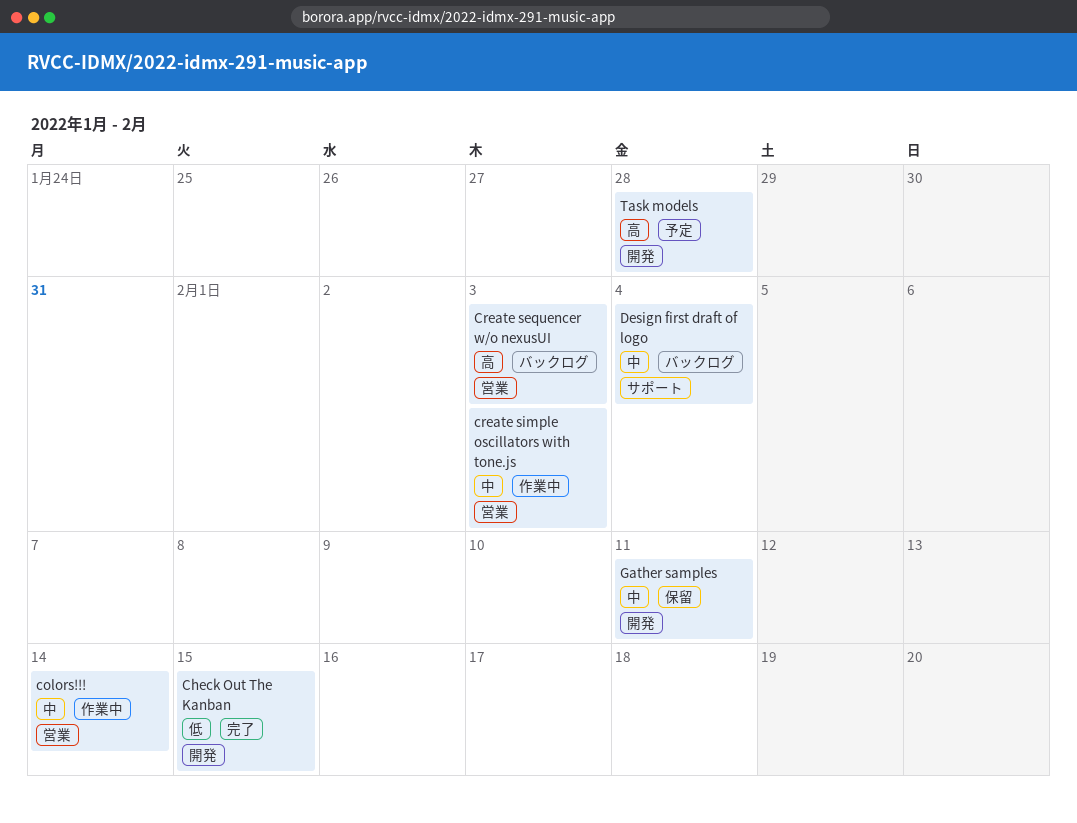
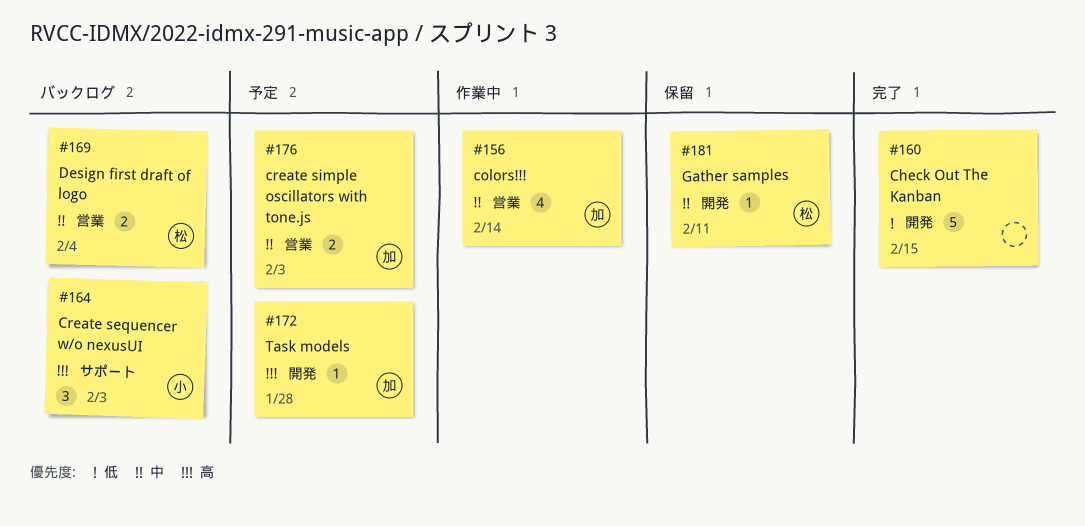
Create sequencer w/o nexusUI, label: 営業 -> サポート
create simple oscillators with tone.js, status: 作業中 -> 予定
Design first draft of logo, label: サポート -> 営業

